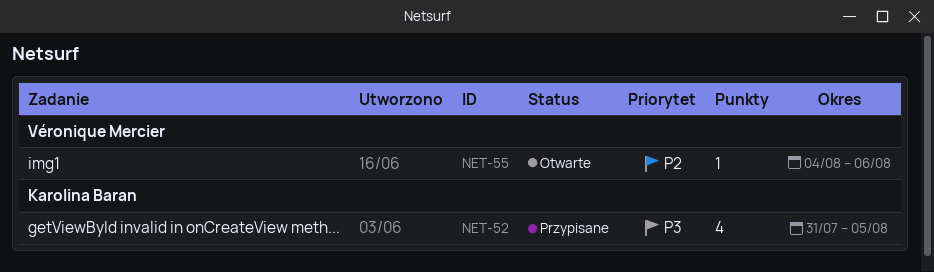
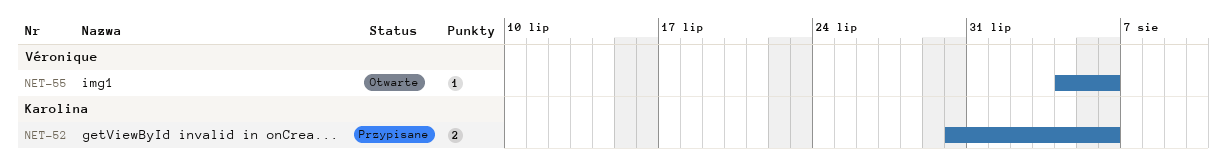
NET-52, estimate: 4 -> 2
NET-52, start: Jul 31 -> Jul 30
NET-52, due: Aug 5 -> Aug 6

